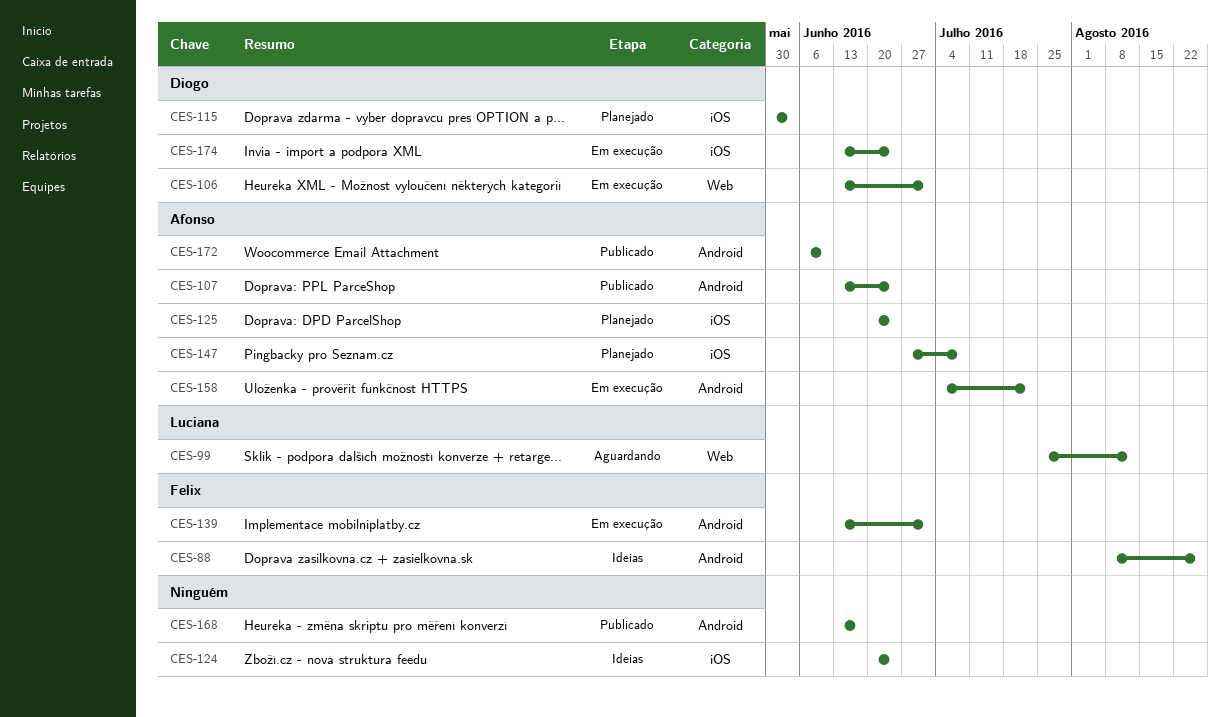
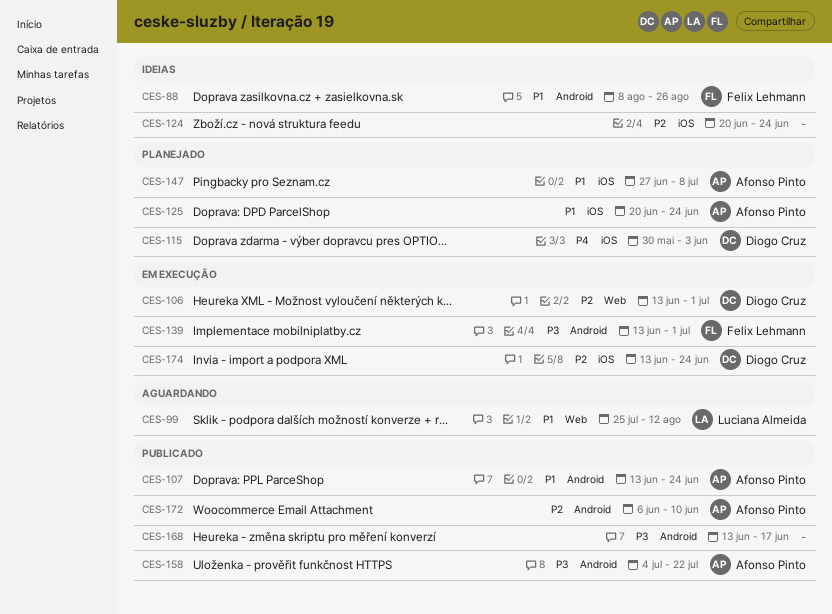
CES-158, status: Em execução -> Publicado

